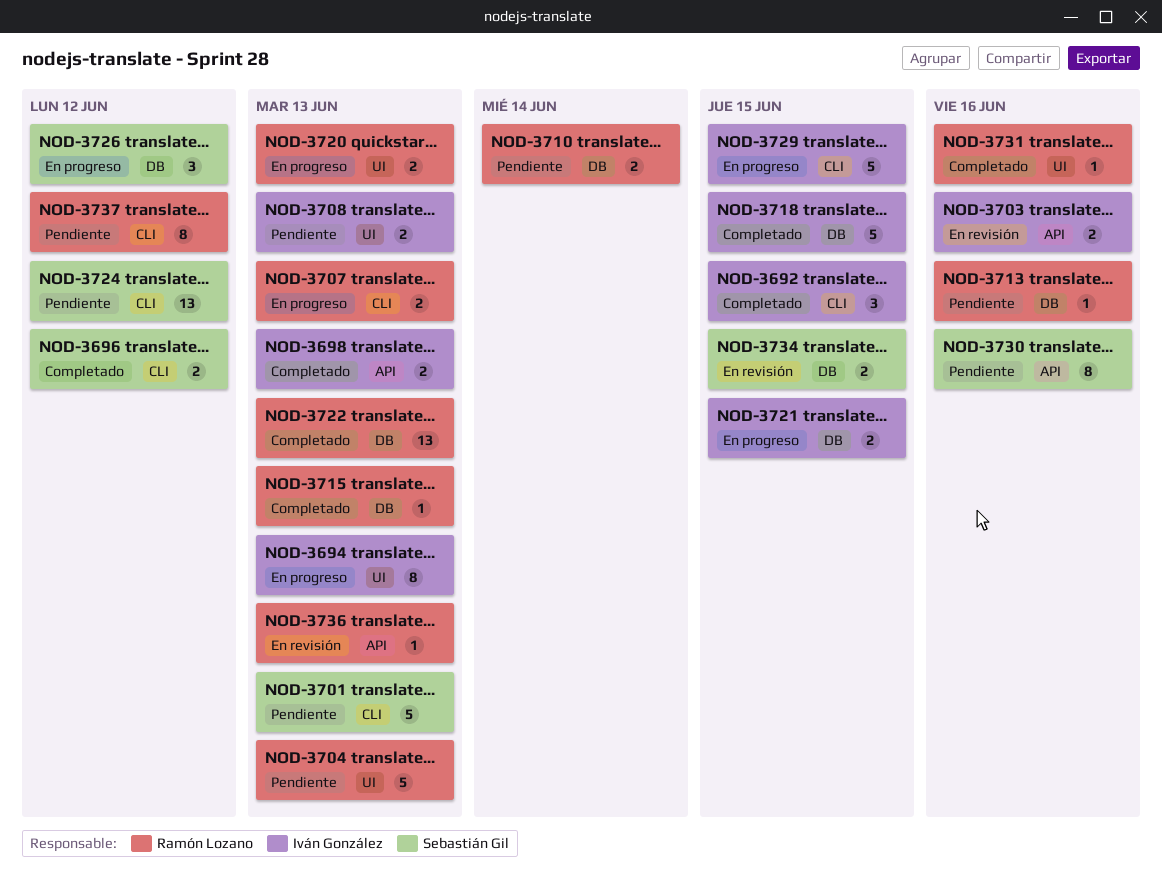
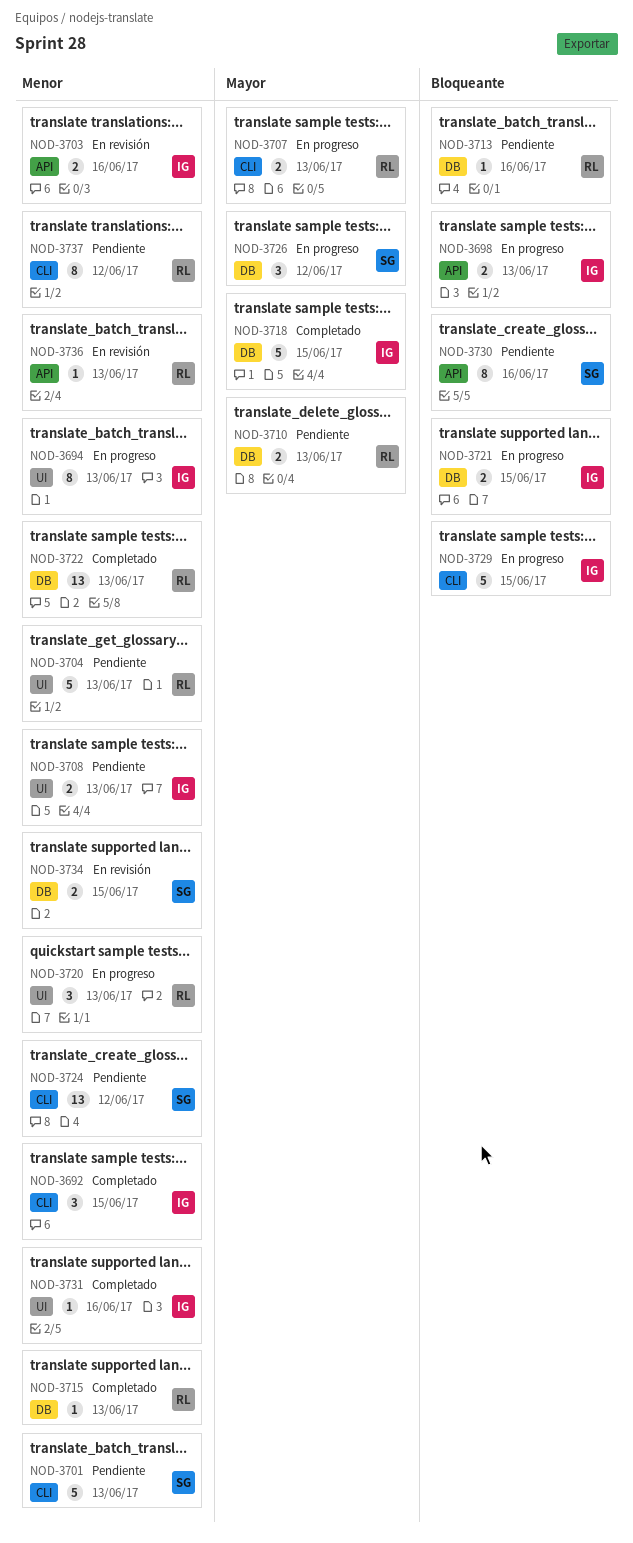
NOD-3696: present -> none
NOD-3698, status: Completado -> En progreso
NOD-3710, due: Jun 14 -> Jun 13
NOD-3720, estimate: 2 -> 3
NOD-3731, owner: Ramón Lozano -> Iván González

